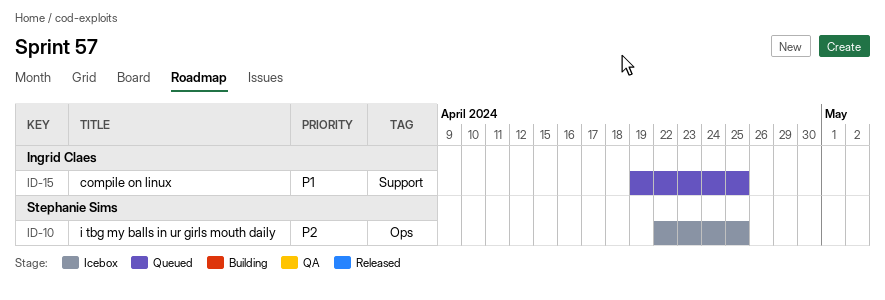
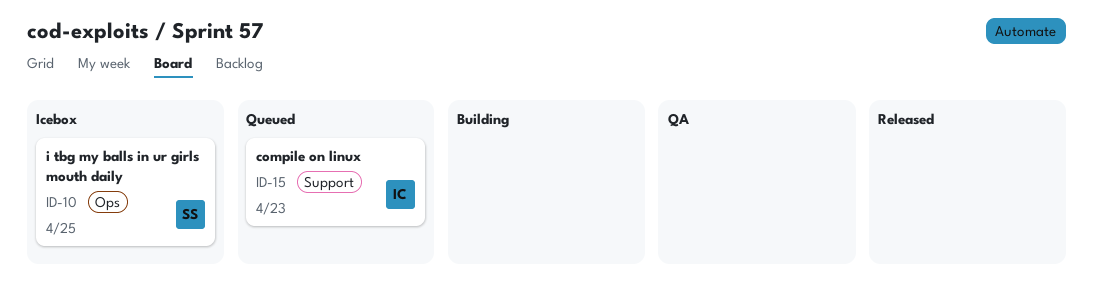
ID-15, due: Apr 25 -> Apr 23

